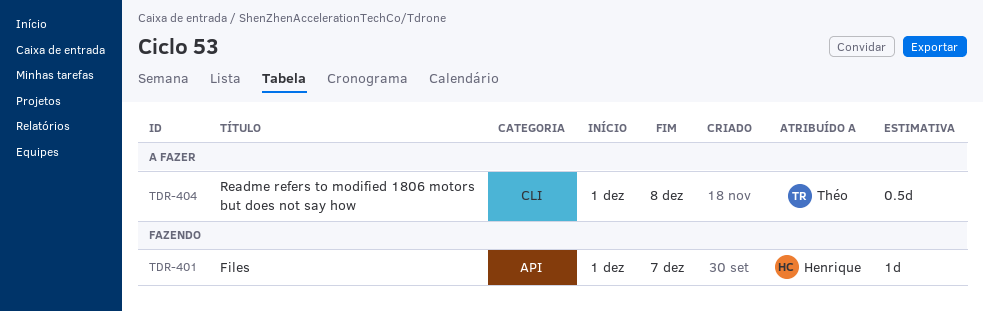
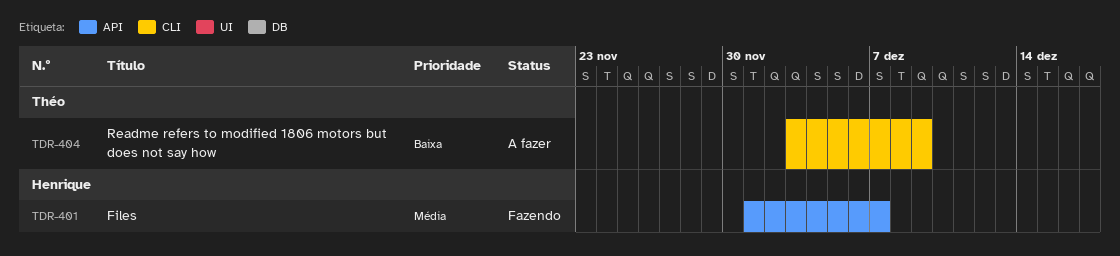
TDR-404, start: Dec 1 -> Dec 3
TDR-404, due: Dec 8 -> Dec 9

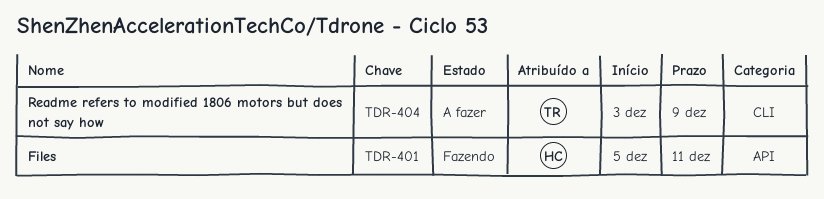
TDR-401, start: Dec 1 -> Dec 5
TDR-401, due: Dec 7 -> Dec 11

